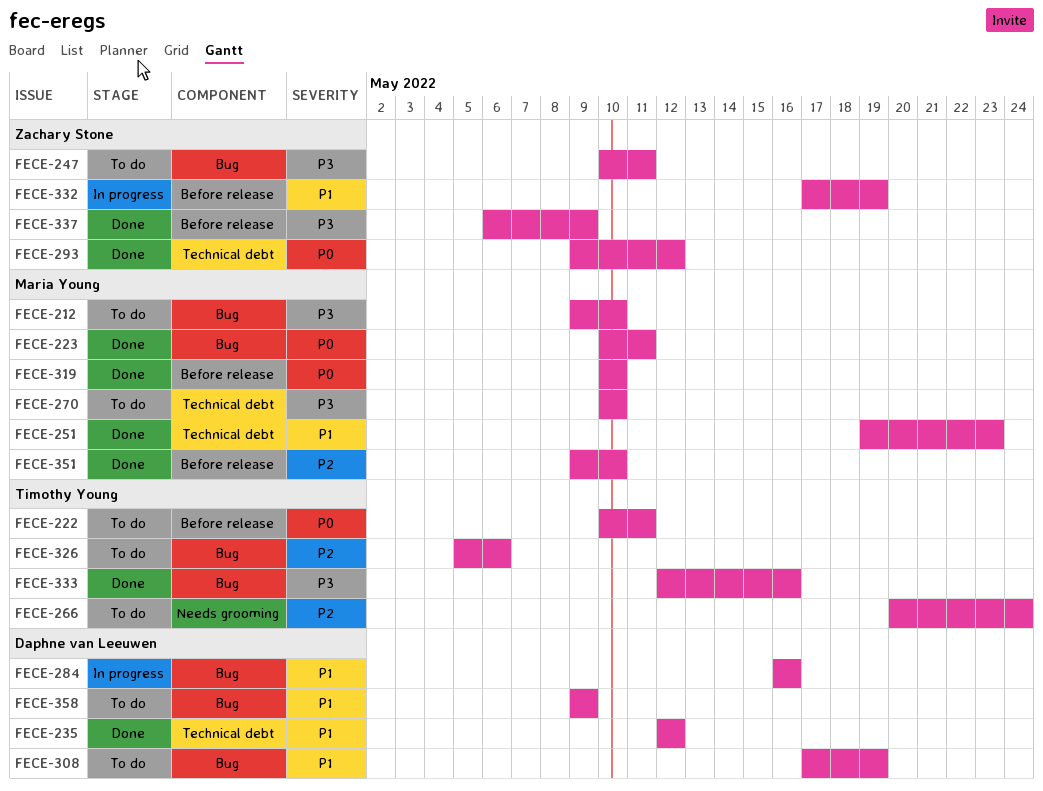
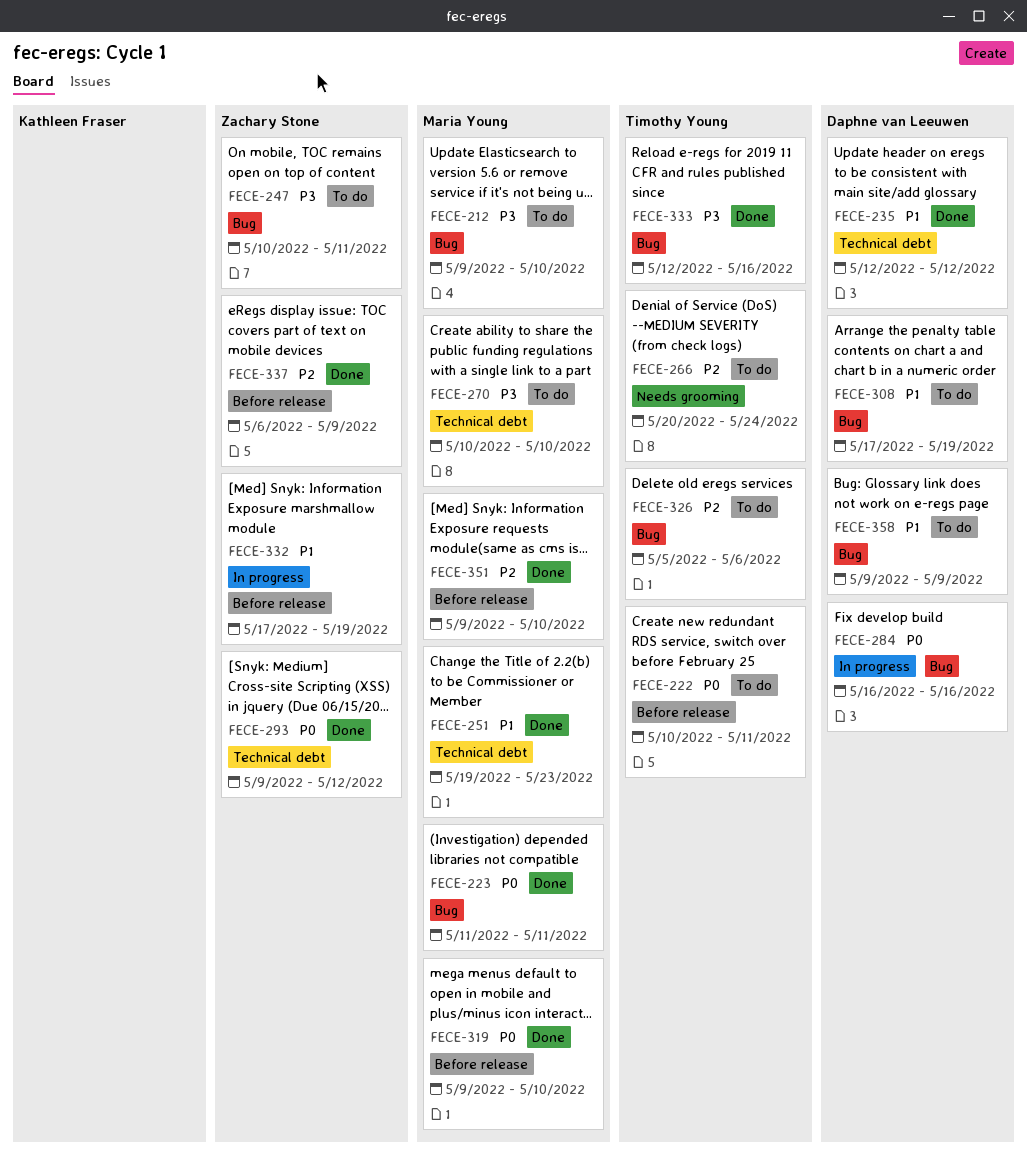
FECE-223, start: May 10 -> May 11
FECE-284, priority: P1 -> P0
FECE-319, start: May 10 -> May 9
FECE-337, priority: P3 -> P2

